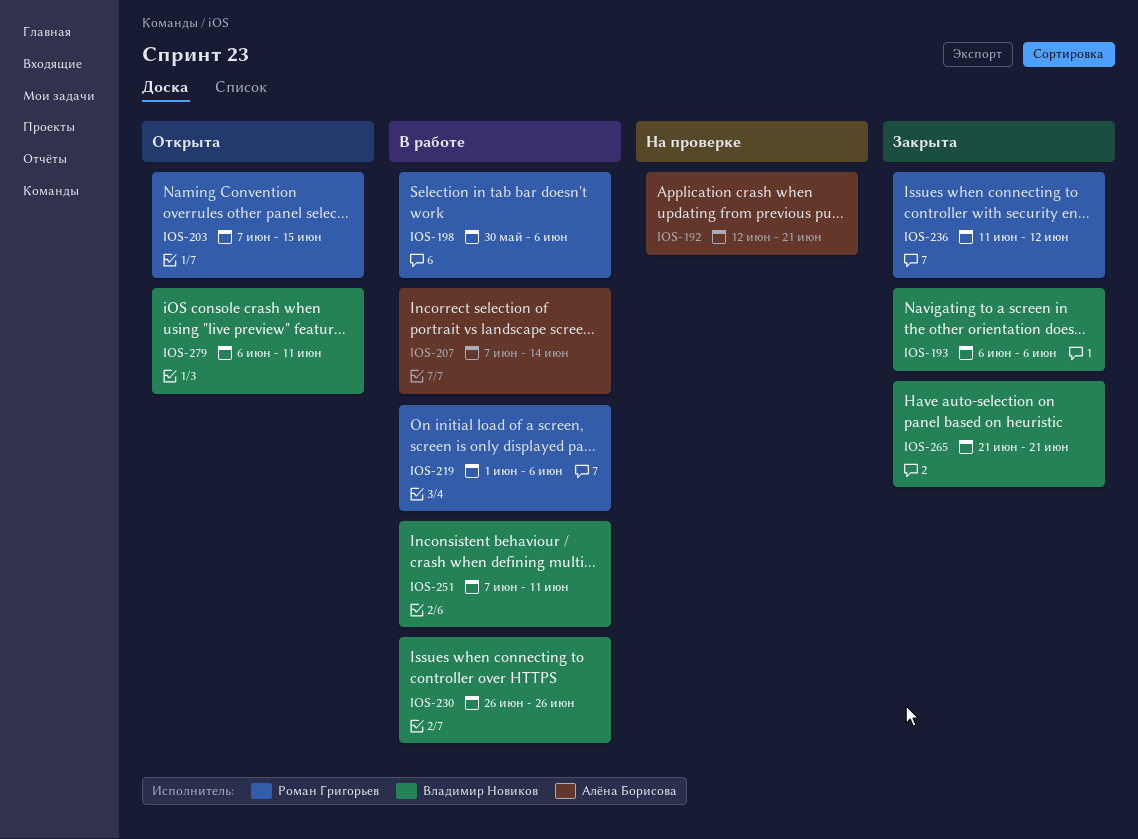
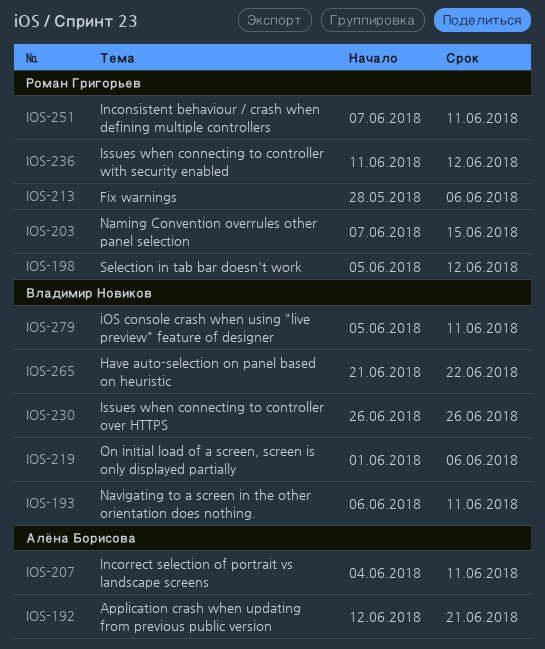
IOS-193, due: Jun 6 -> Jun 11
IOS-198, start: May 30 -> Jun 5
IOS-198, due: Jun 6 -> Jun 12
IOS-207, start: Jun 7 -> Jun 4
IOS-207, due: Jun 14 -> Jun 11
IOS-213: none -> present
IOS-219, owner: Роман Григорьев -> Владимир Новиков
IOS-251, owner: Владимир Новиков -> Роман Григорьев
IOS-265, due: Jun 21 -> Jun 22
IOS-279, start: Jun 6 -> Jun 5

